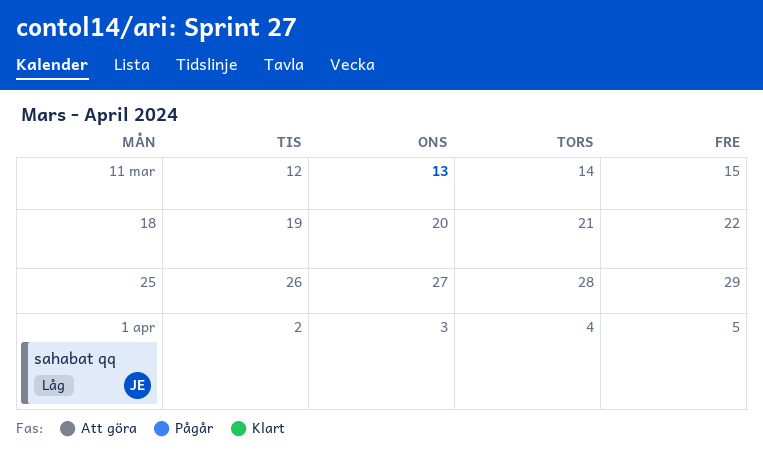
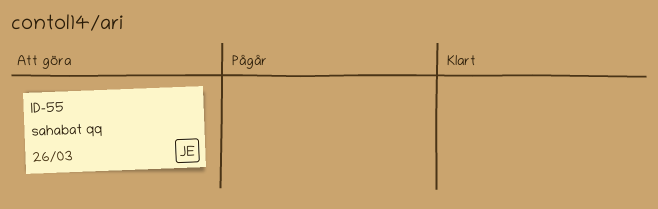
sahabat qq, due: Apr 1 -> Mar 26

